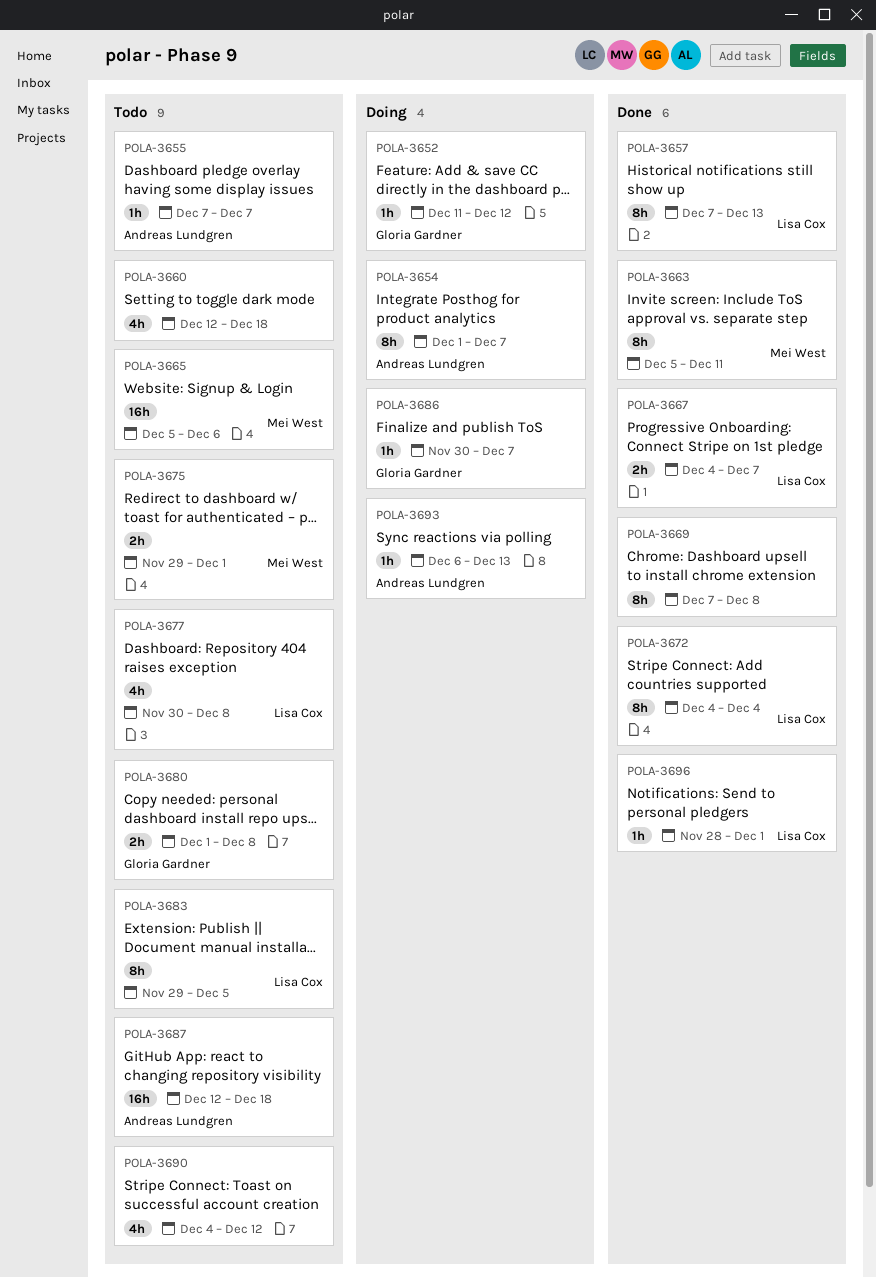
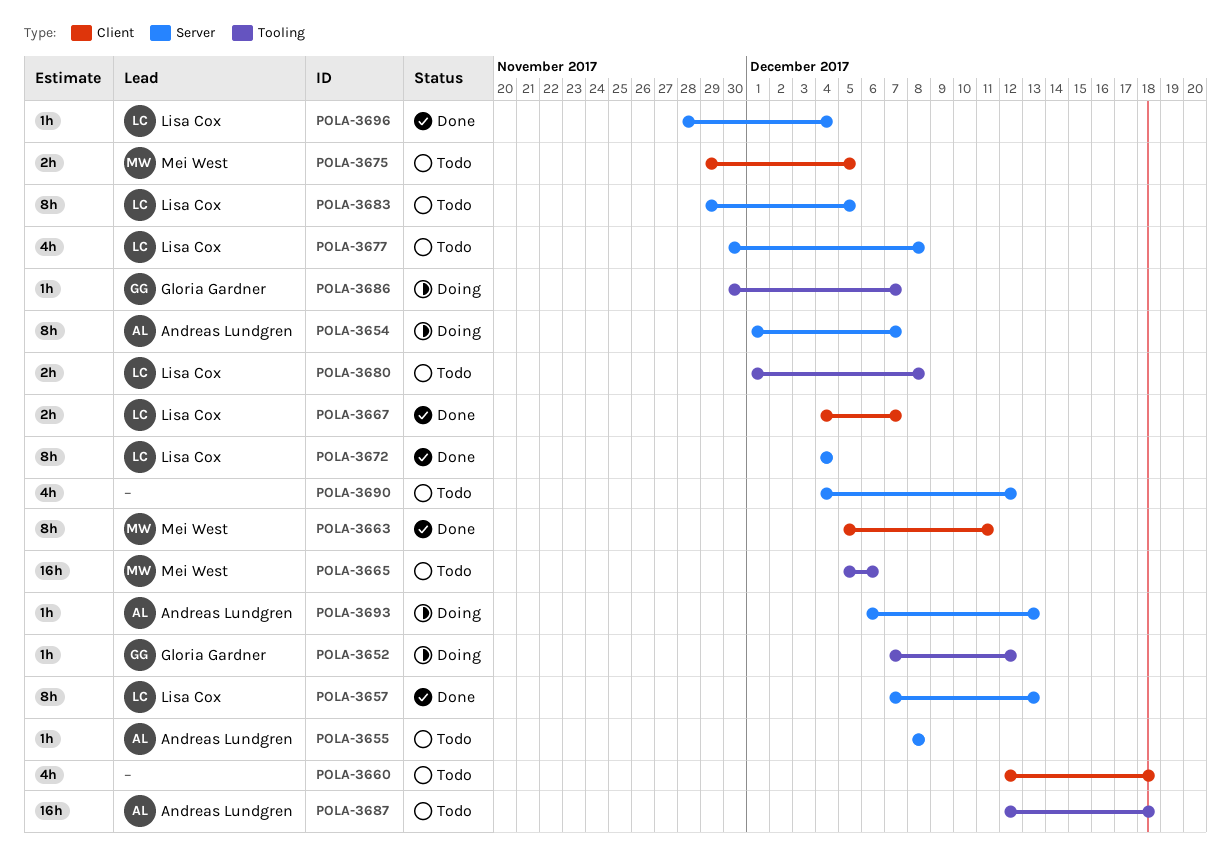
POLA-3652, start: Dec 11 -> Dec 7
POLA-3655, start: Dec 7 -> Dec 8
POLA-3655, due: Dec 7 -> Dec 8
POLA-3669: present -> none
POLA-3675, due: Dec 1 -> Dec 5
POLA-3680, owner: Gloria Gardner -> Lisa Cox
POLA-3696, due: Dec 1 -> Dec 4

